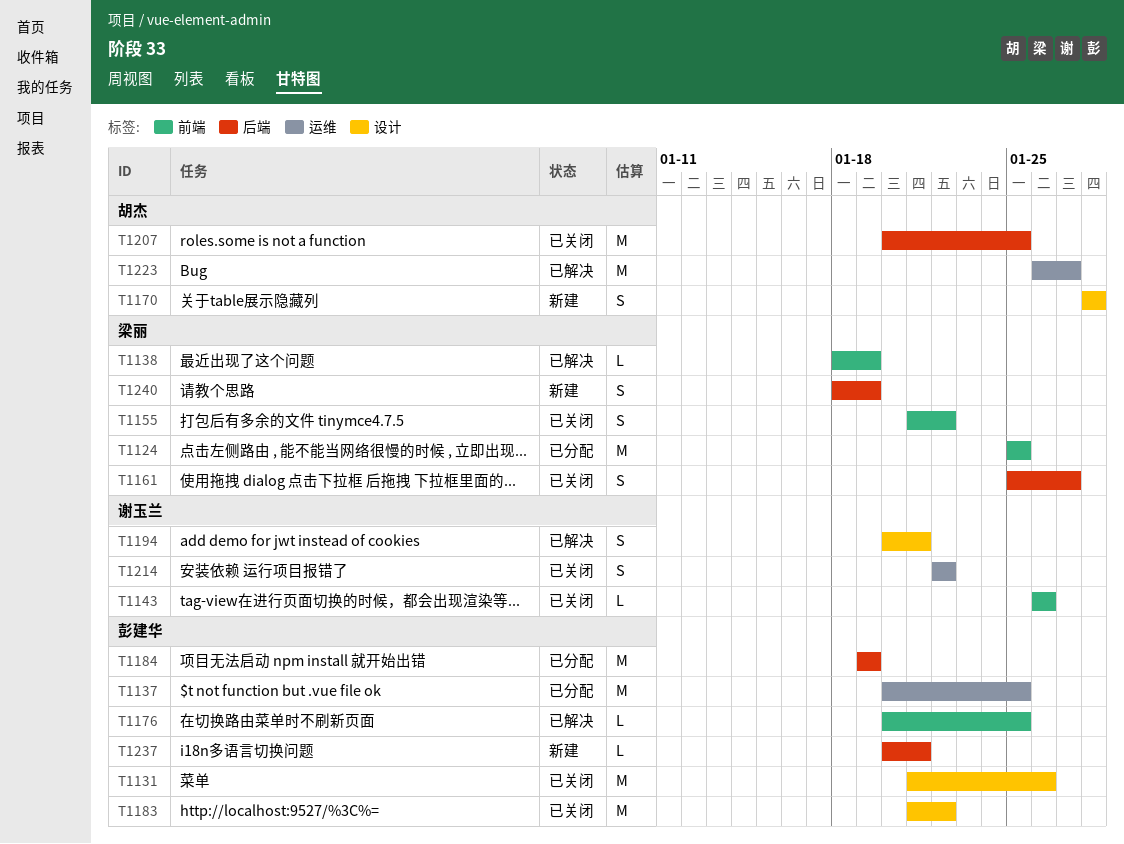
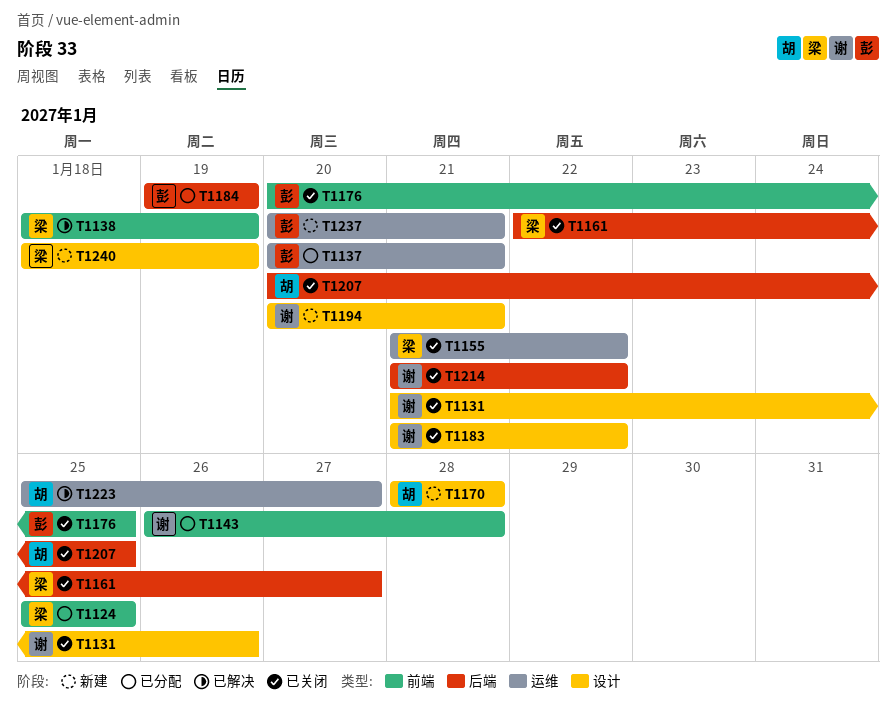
T1131, owner: 彭建华 -> 谢玉兰
T1137, due: Jan 25 -> Jan 21
T1143, status: 已关闭 -> 已分配
T1143, due: Jan 26 -> Jan 28
T1155, label: 前端 -> 运维
T1161, start: Jan 25 -> Jan 22
T1176, status: 已解决 -> 已关闭
T1183, owner: 彭建华 -> 谢玉兰
T1194, status: 已解决 -> 新建
T1214, label: 运维 -> 后端
T1214, start: Jan 22 -> Jan 21
T1223, start: Jan 26 -> Jan 25
T1237, label: 后端 -> 运维
T1240, label: 后端 -> 设计

